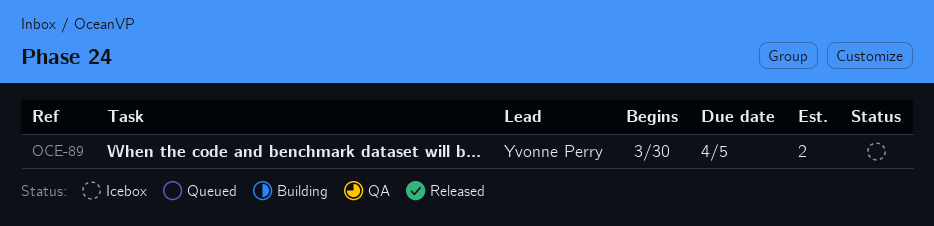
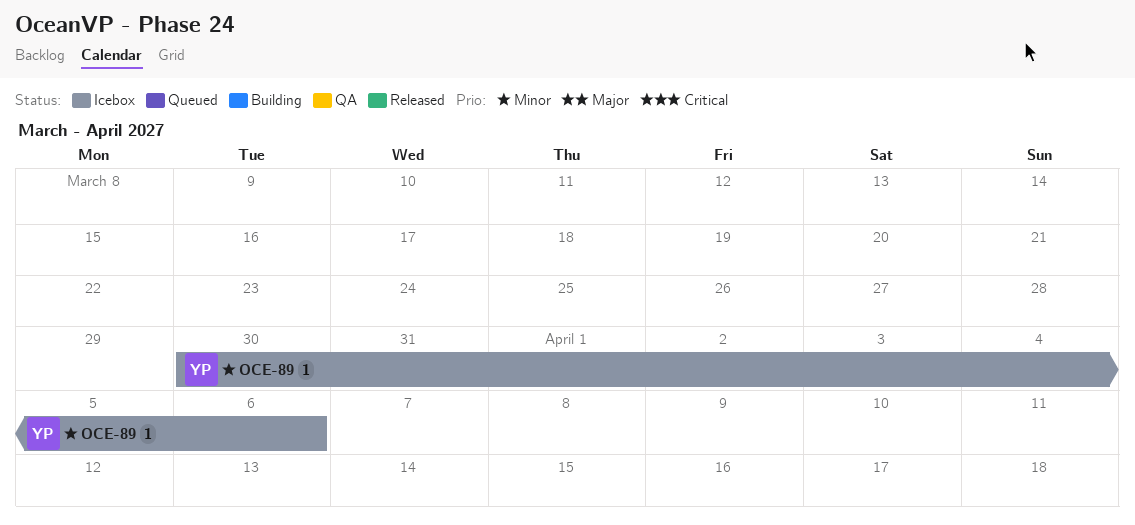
OCE-89, estimate: 2 -> 1
OCE-89, due: Apr 5 -> Apr 6

